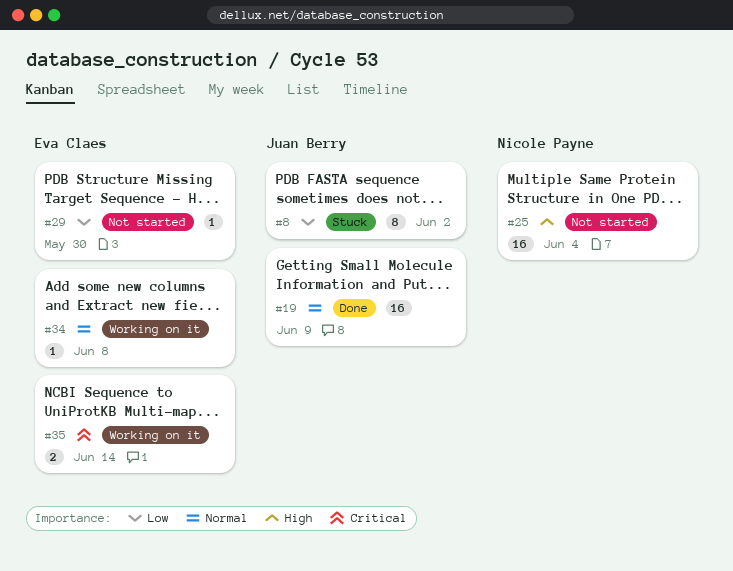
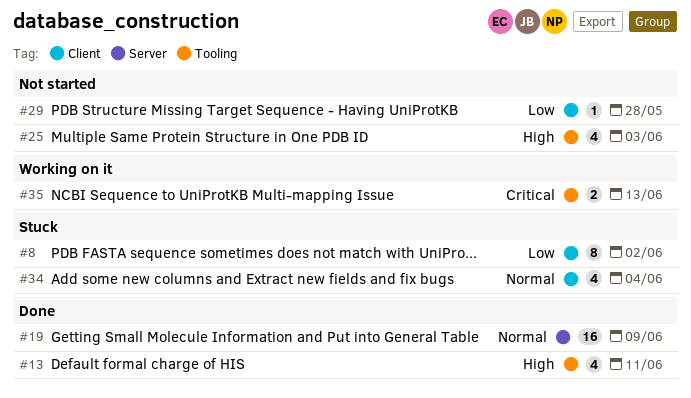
#13: none -> present
#25, estimate: 16 -> 4
#25, due: Jun 4 -> Jun 3
#29, due: May 30 -> May 28
#34, status: Working on it -> Stuck
#34, estimate: 1 -> 4
#34, due: Jun 8 -> Jun 4
#35, due: Jun 14 -> Jun 13

